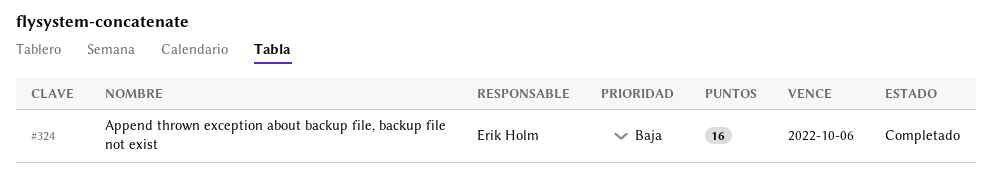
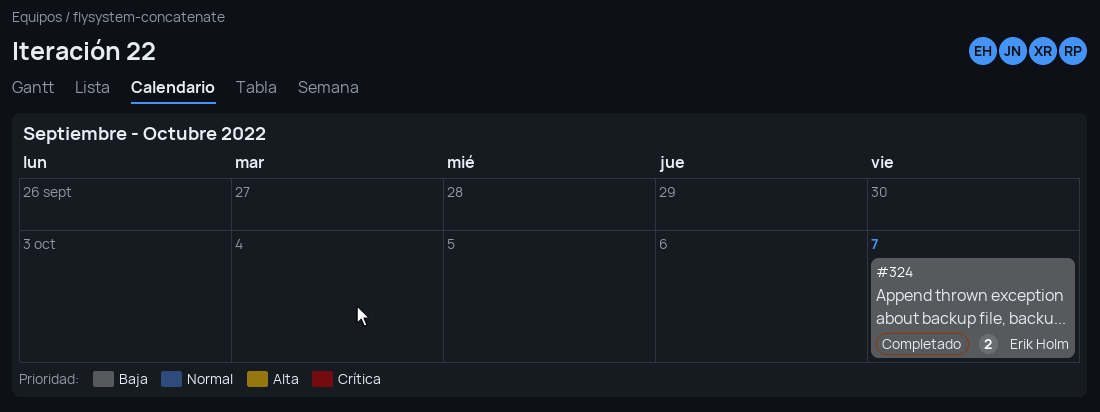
#324, estimate: 16 -> 2
#324, due: Oct 6 -> Oct 7

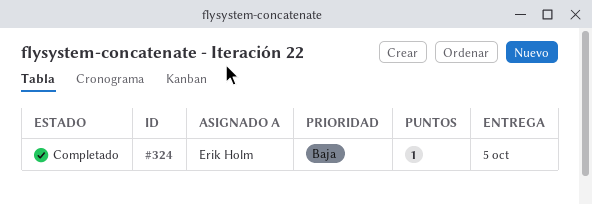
#324, estimate: 2 -> 1
#324, due: Oct 7 -> Oct 5

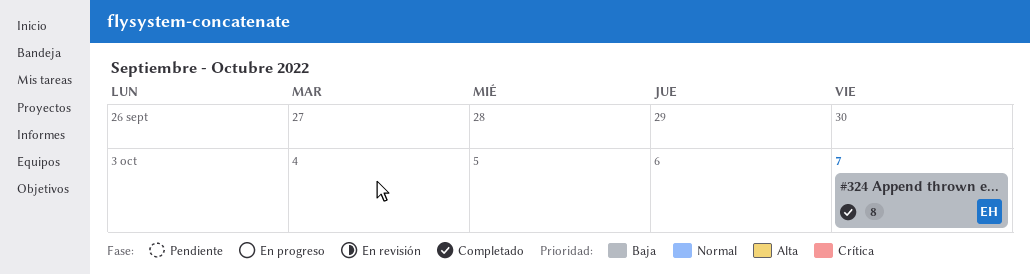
#324, estimate: 1 -> 8
#324, due: Oct 5 -> Oct 7

